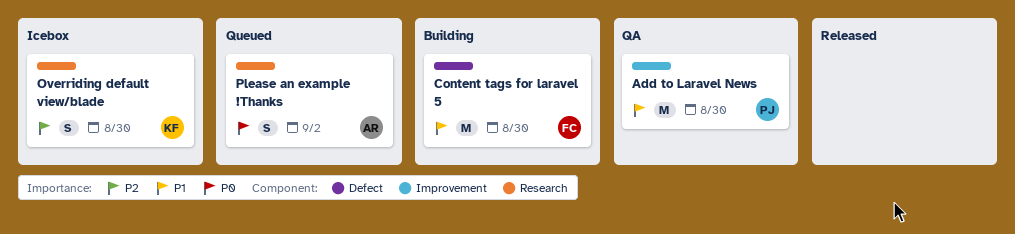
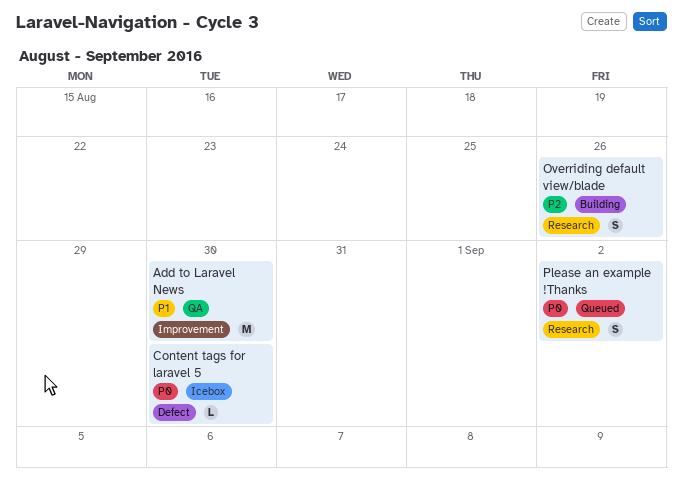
Content tags for laravel 5, status: Building -> Icebox
Content tags for laravel 5, priority: P1 -> P0
Content tags for laravel 5, estimate: M -> L
Overriding default view/blade, status: Icebox -> Building
Overriding default view/blade, due: Aug 30 -> Aug 26

